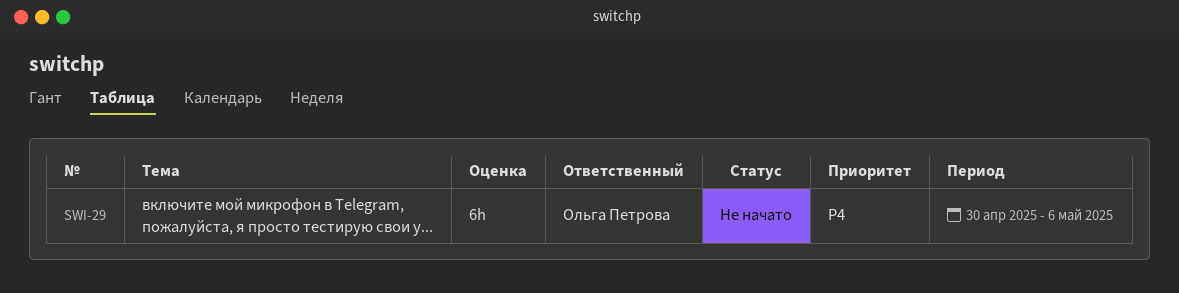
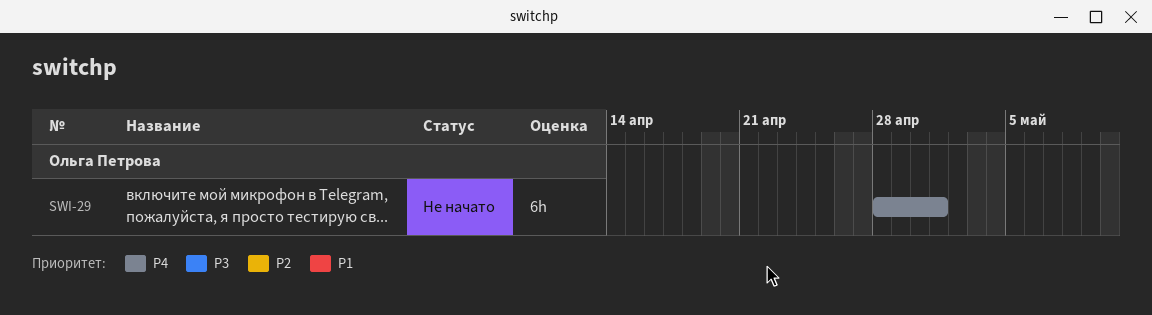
SWI-29, start: Apr 30 -> Apr 28
SWI-29, due: May 6 -> May 1

